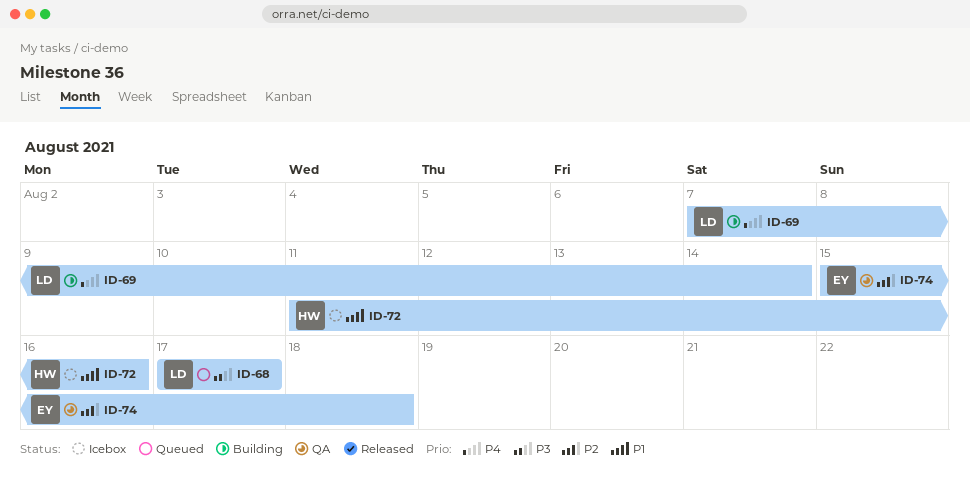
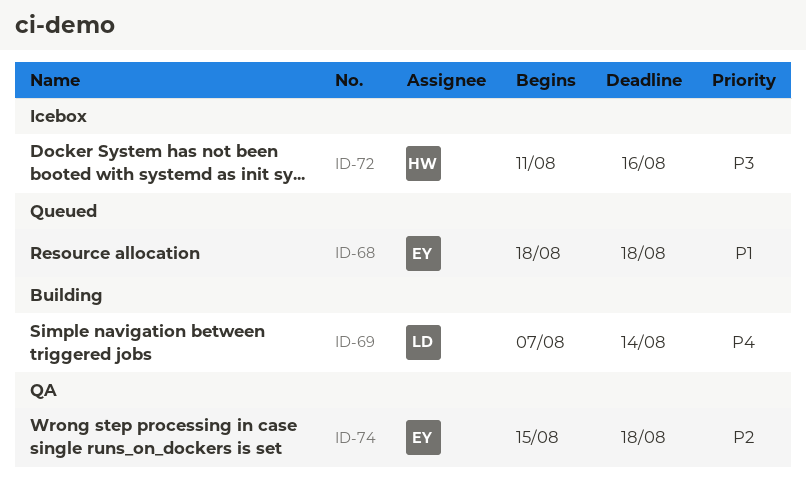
ID-68, owner: LD -> EY
ID-68, priority: P3 -> P1
ID-68, start: Aug 17 -> Aug 18
ID-68, due: Aug 17 -> Aug 18
ID-72, priority: P1 -> P3

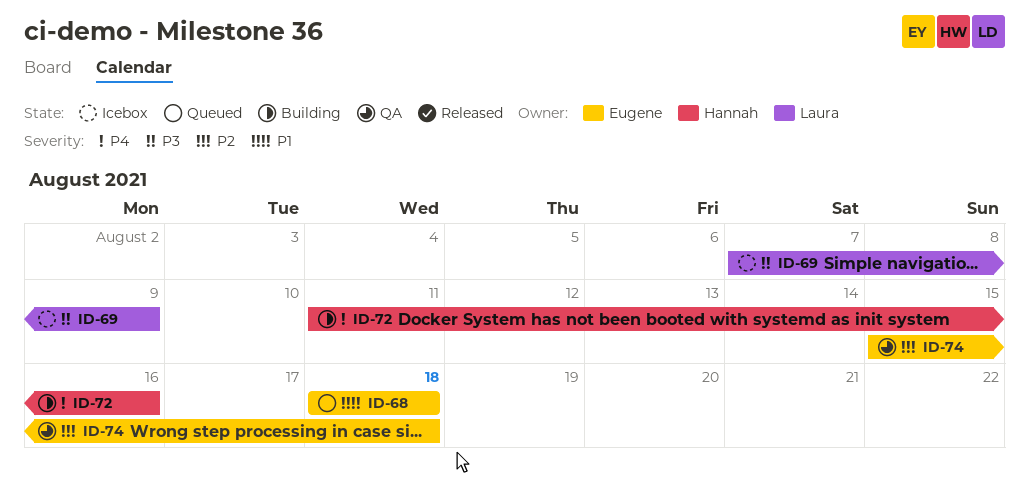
ID-69, status: Building -> Icebox
ID-69, priority: P4 -> P3
ID-69, due: Aug 14 -> Aug 9
ID-72, status: Icebox -> Building
ID-72, priority: P3 -> P4

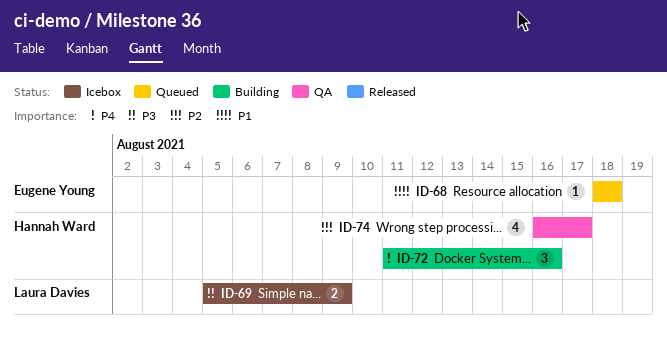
ID-69, start: Aug 7 -> Aug 5
ID-74, owner: Eugene Young -> Hannah Ward
ID-74, start: Aug 15 -> Aug 16
ID-74, due: Aug 18 -> Aug 17

